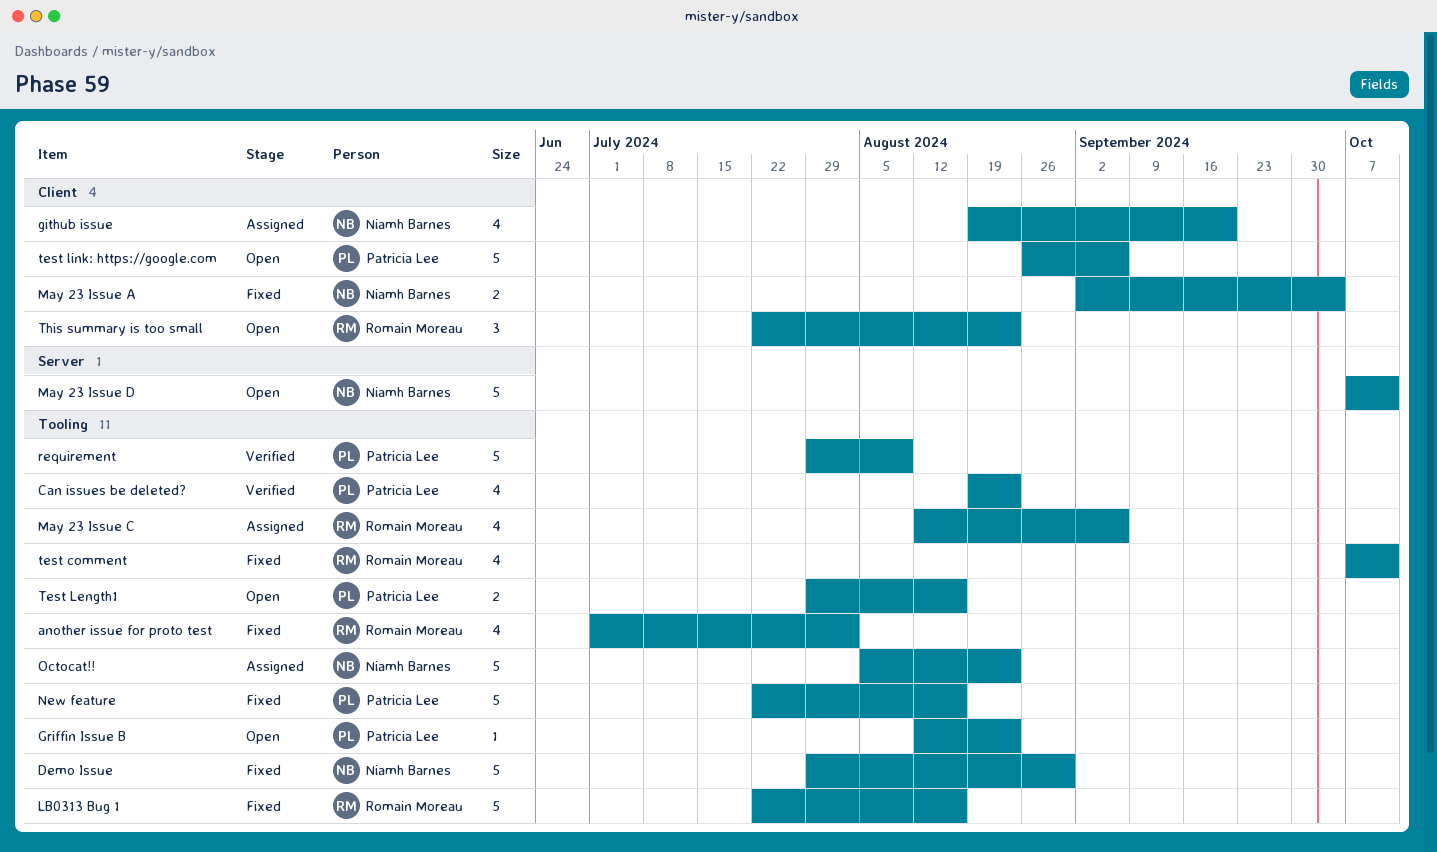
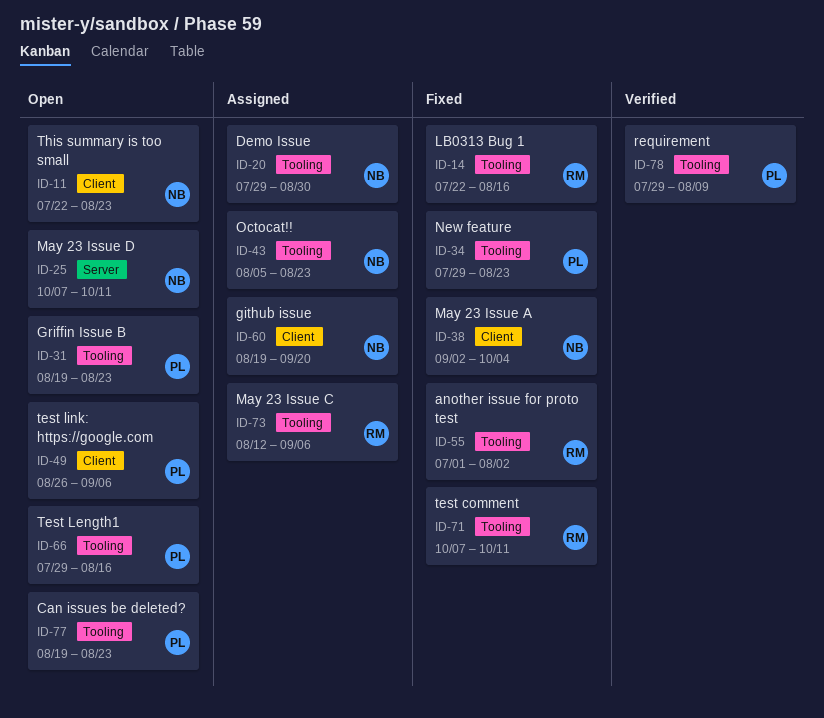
Can issues be deleted?, status: Verified -> Open
Demo Issue, status: Fixed -> Assigned
Griffin Issue B, start: Aug 12 -> Aug 19
New feature, start: Jul 22 -> Jul 29
New feature, due: Aug 16 -> Aug 23
This summary is too small, owner: Romain Moreau -> Niamh Barnes

